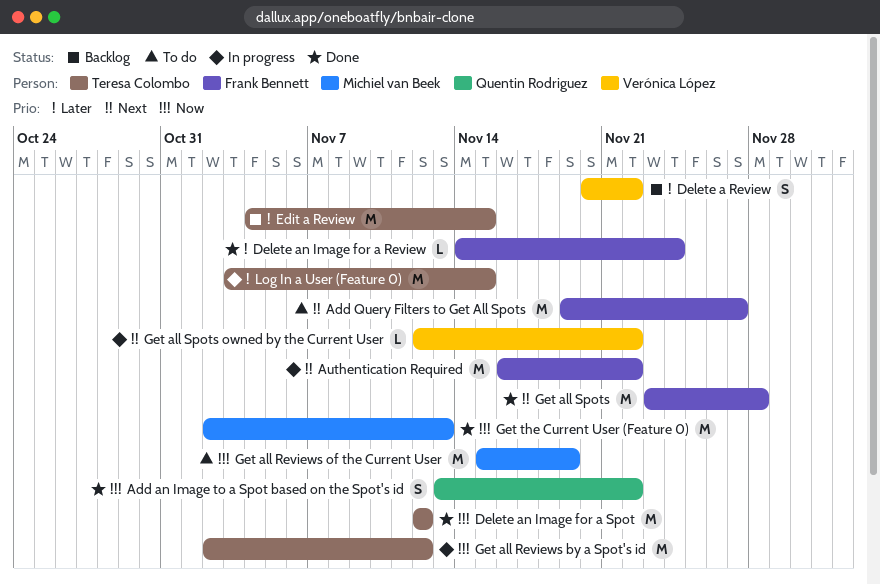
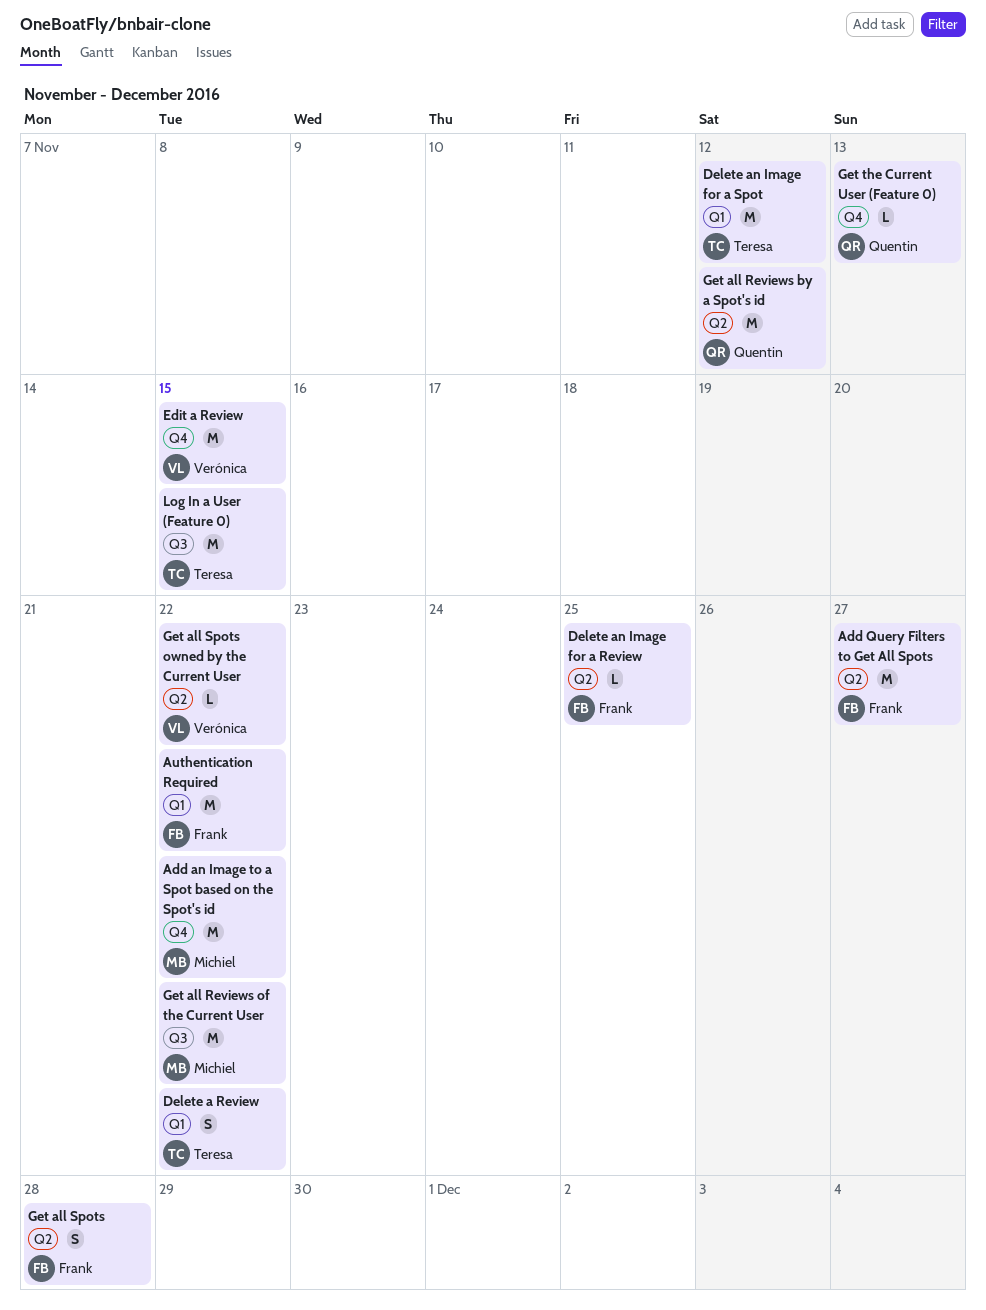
Add an Image to a Spot based on the Spot's id, owner: Quentin Rodriguez -> Michiel van Beek
Add an Image to a Spot based on the Spot's id, estimate: S -> M
Delete a Review, owner: Verónica López -> Teresa Colombo
Delete an Image for a Review, due: Nov 24 -> Nov 25
Edit a Review, owner: Teresa Colombo -> Verónica López
Get all Reviews by a Spot's id, owner: Teresa Colombo -> Quentin Rodriguez
Get all Reviews of the Current User, due: Nov 19 -> Nov 22
Get all Spots, estimate: M -> S
Get the Current User (Feature 0), owner: Michiel van Beek -> Quentin Rodriguez
Get the Current User (Feature 0), estimate: M -> L

